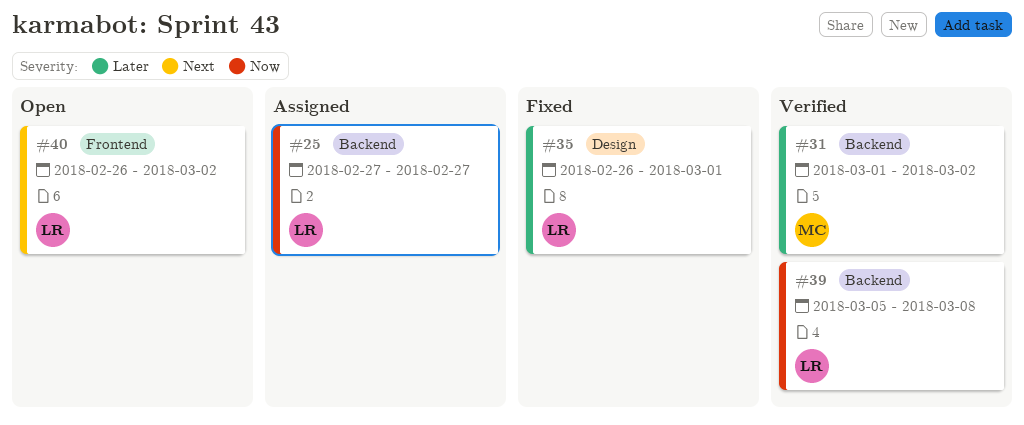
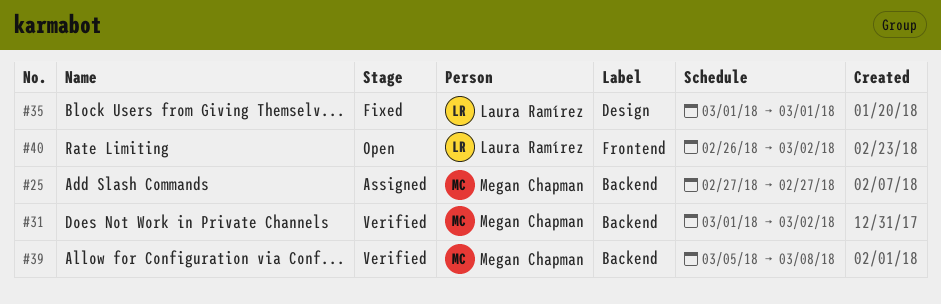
#25, owner: Laura Ramírez -> Megan Chapman
#35, start: Feb 26 -> Mar 1
#39, owner: Laura Ramírez -> Megan Chapman

